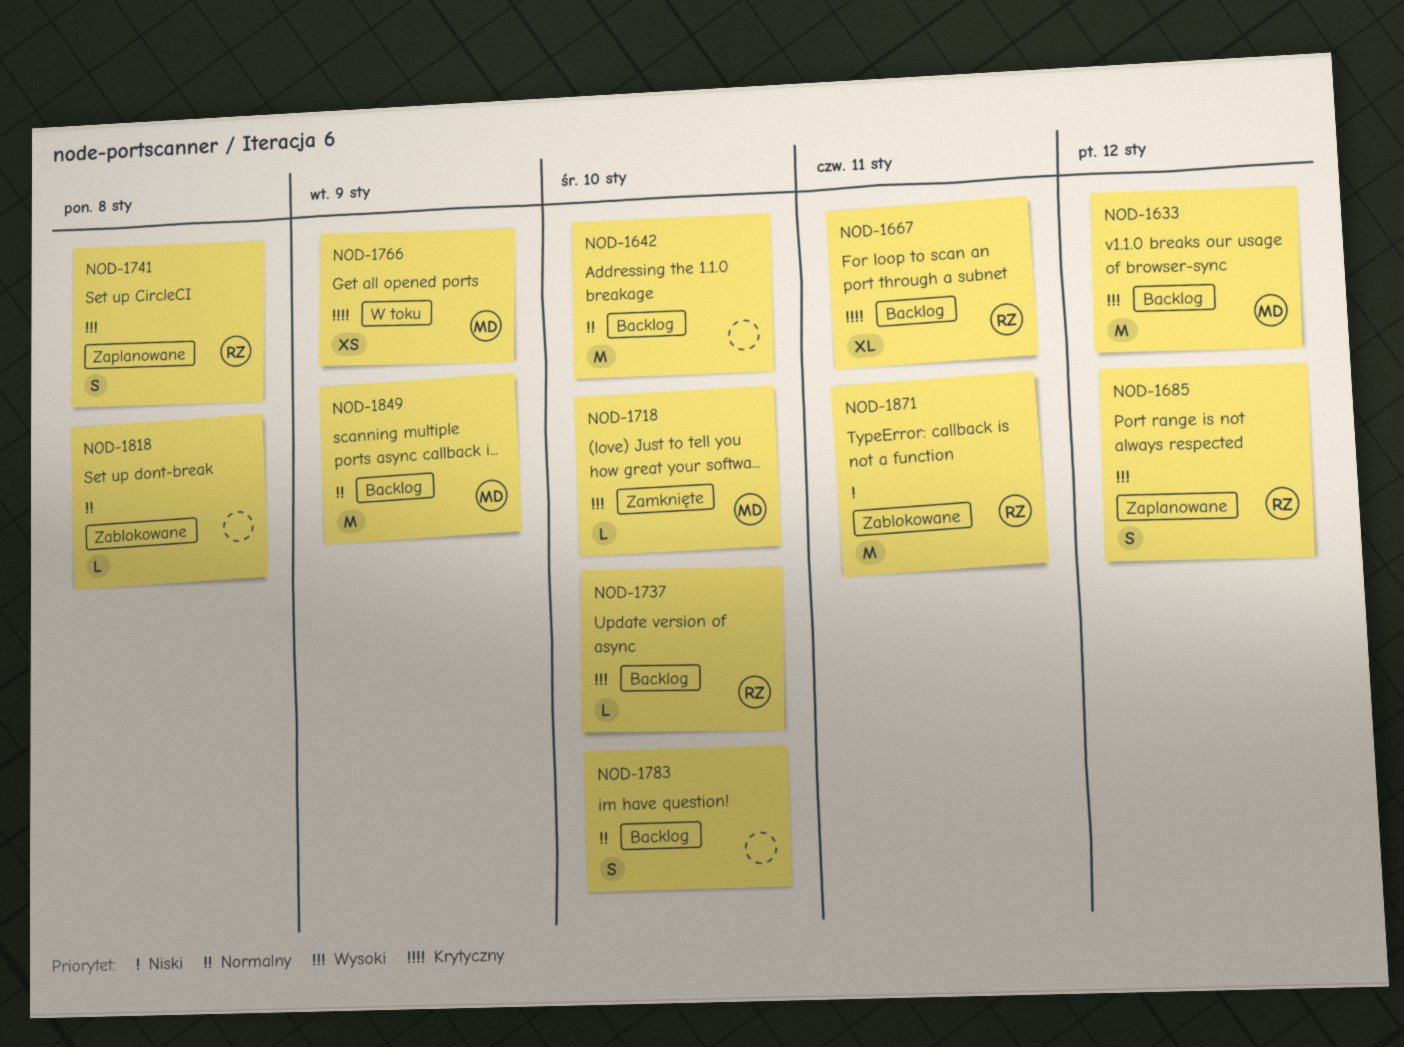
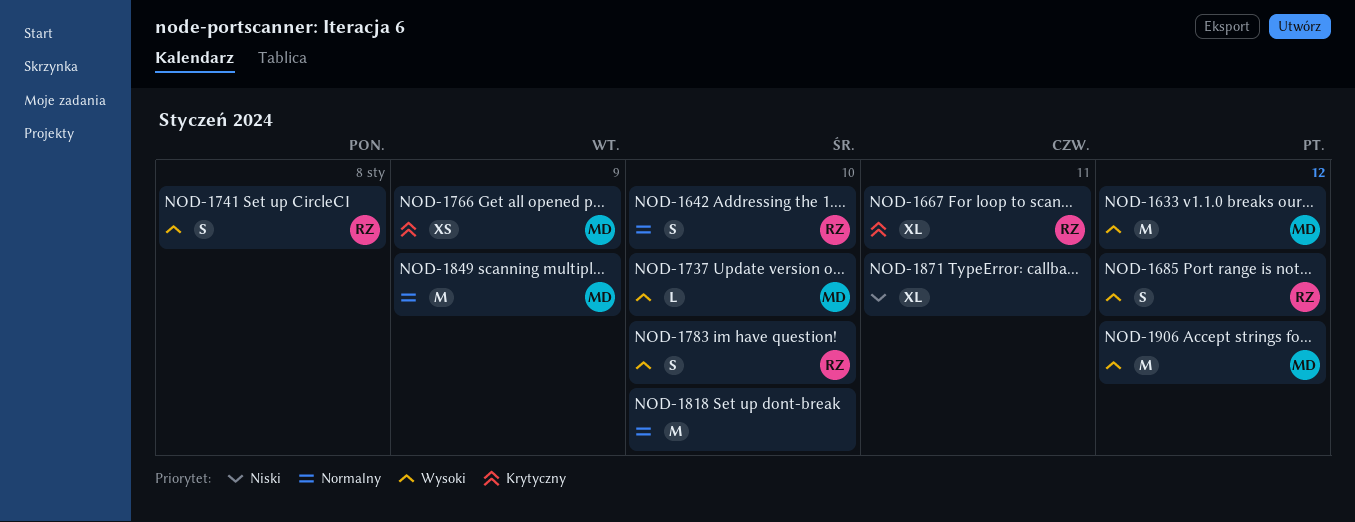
NOD-1642, owner: none -> RZ
NOD-1642, estimate: M -> S
NOD-1718: present -> none
NOD-1737, owner: RZ -> MD
NOD-1783, owner: none -> RZ
NOD-1783, priority: Normalny -> Wysoki
NOD-1818, estimate: L -> M
NOD-1818, due: Jan 8 -> Jan 10
NOD-1871, owner: RZ -> none
NOD-1871, estimate: M -> XL
NOD-1906: none -> present

